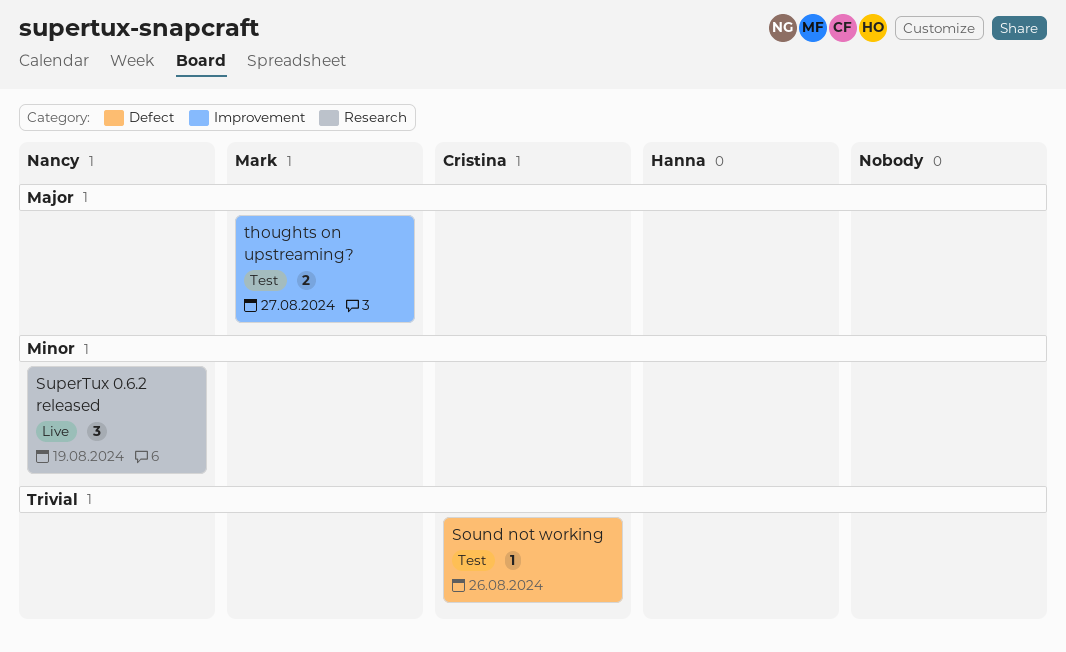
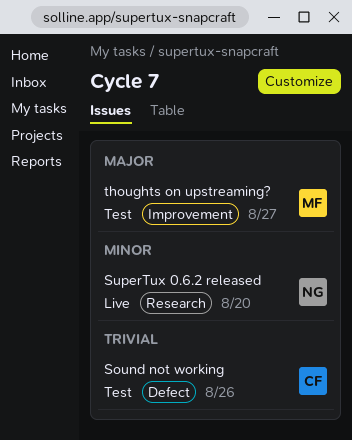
SuperTux 0.6.2 released, due: Aug 19 -> Aug 20

